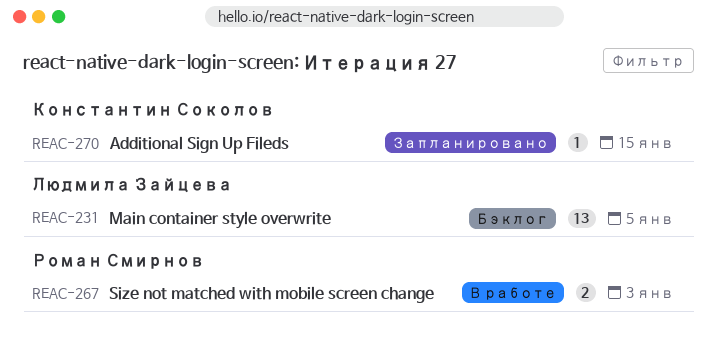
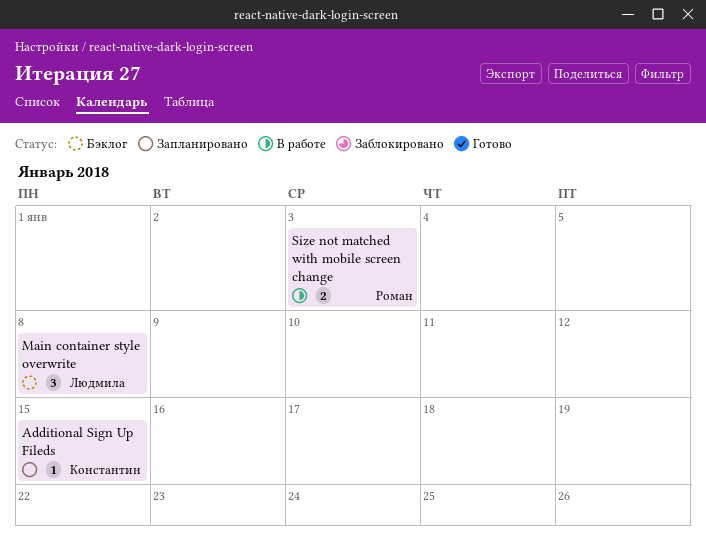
Main container style overwrite, estimate: 13 -> 3
Main container style overwrite, due: Jan 5 -> Jan 8

